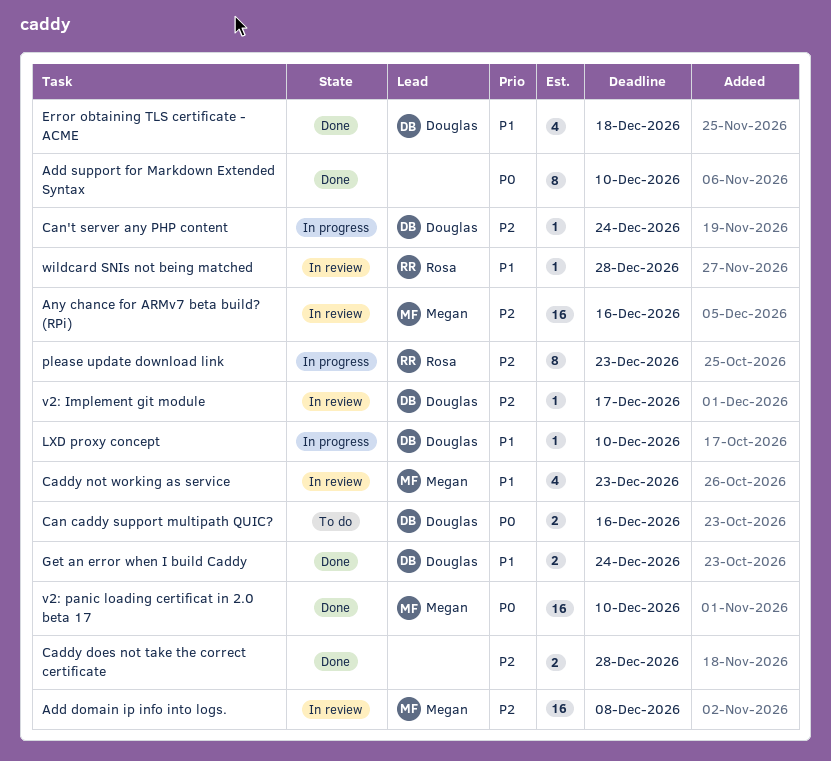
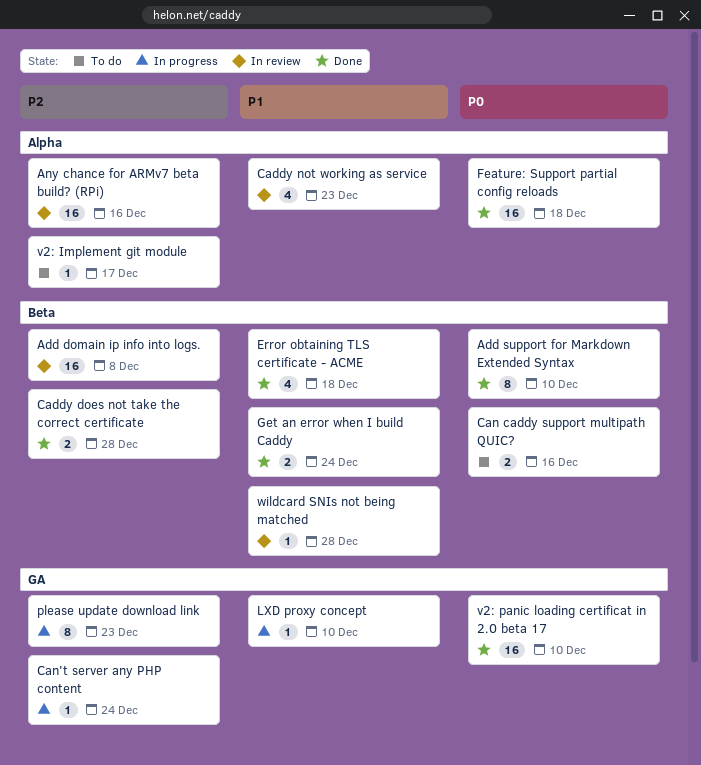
Feature: Support partial config reloads: none -> present
v2: Implement git module, status: In review -> To do

